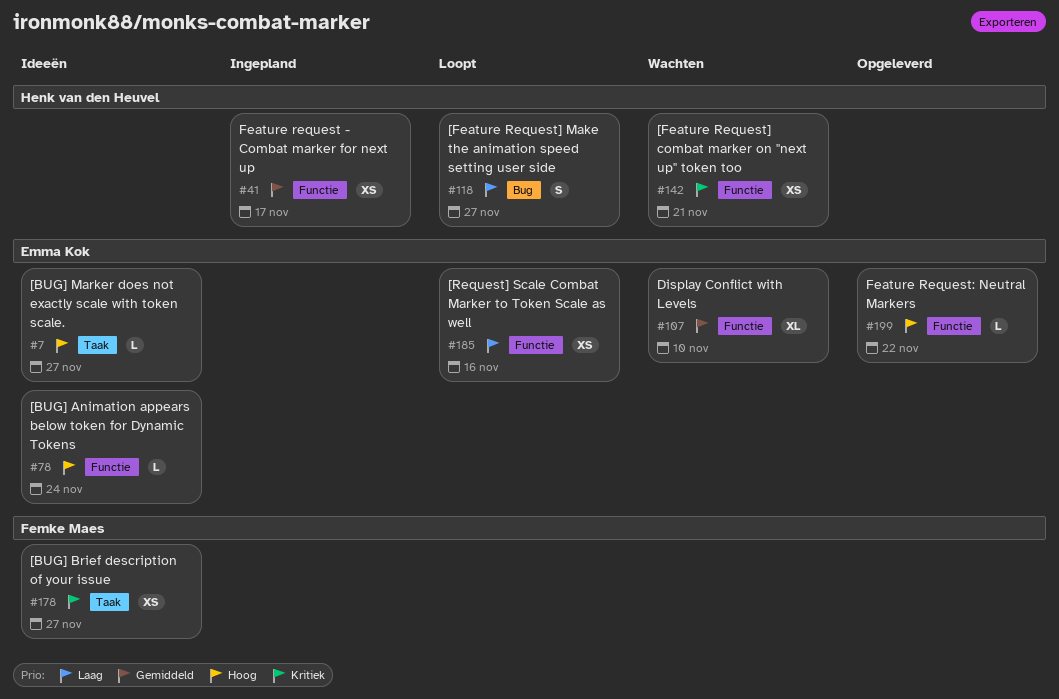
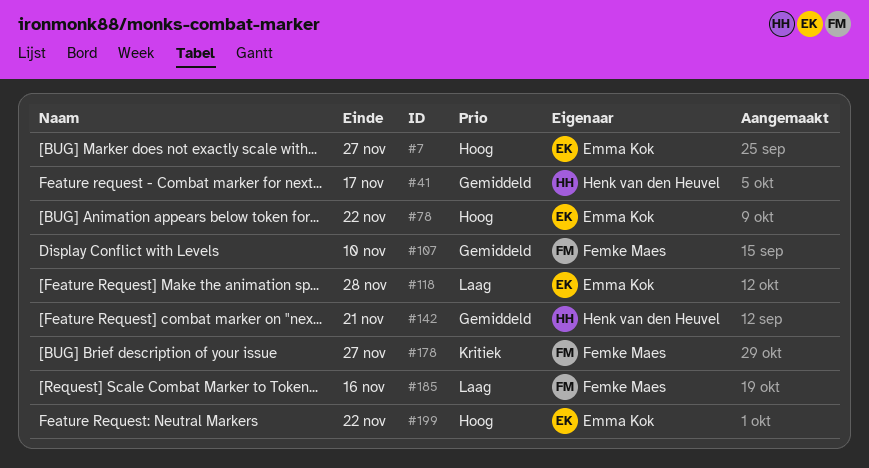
#78, due: Nov 24 -> Nov 22
#107, owner: Emma Kok -> Femke Maes
#118, owner: Henk van den Heuvel -> Emma Kok
#118, due: Nov 27 -> Nov 28
#142, priority: Kritiek -> Gemiddeld
#185, owner: Emma Kok -> Femke Maes

